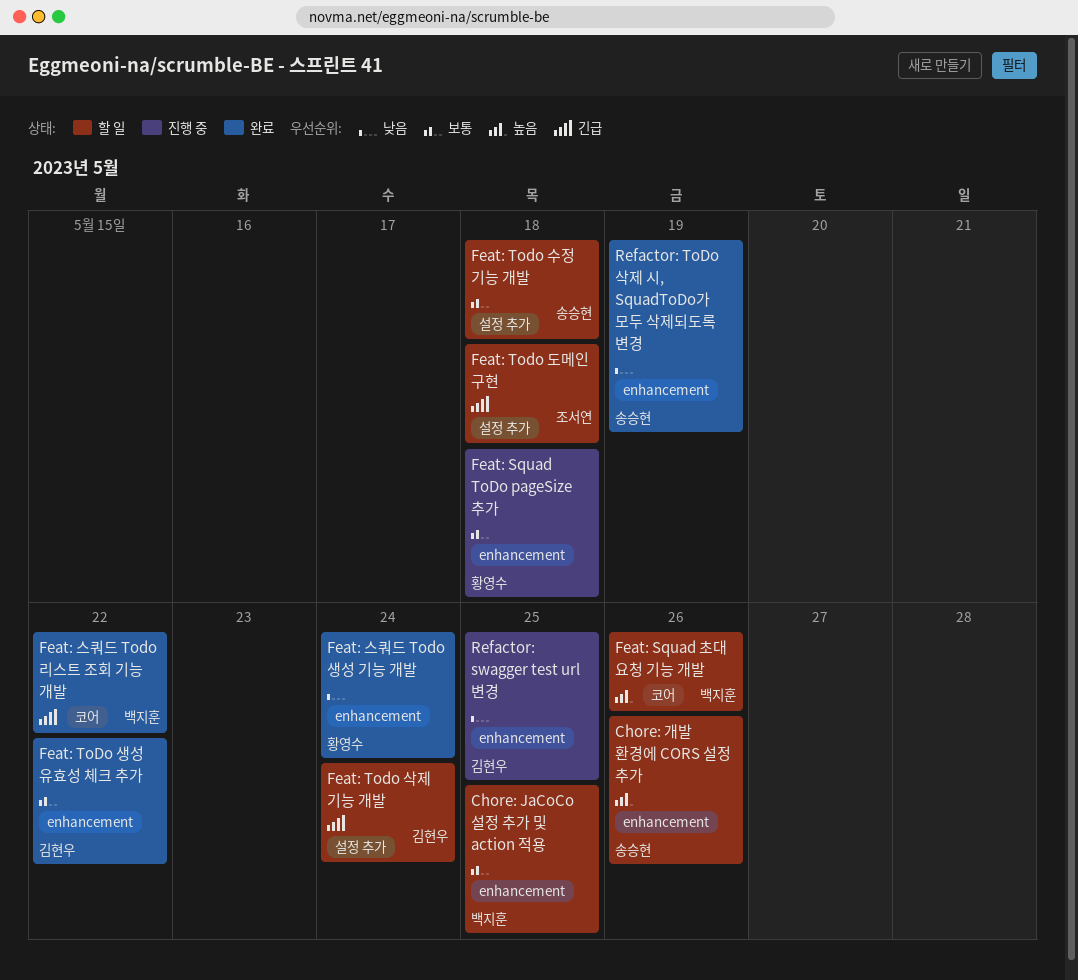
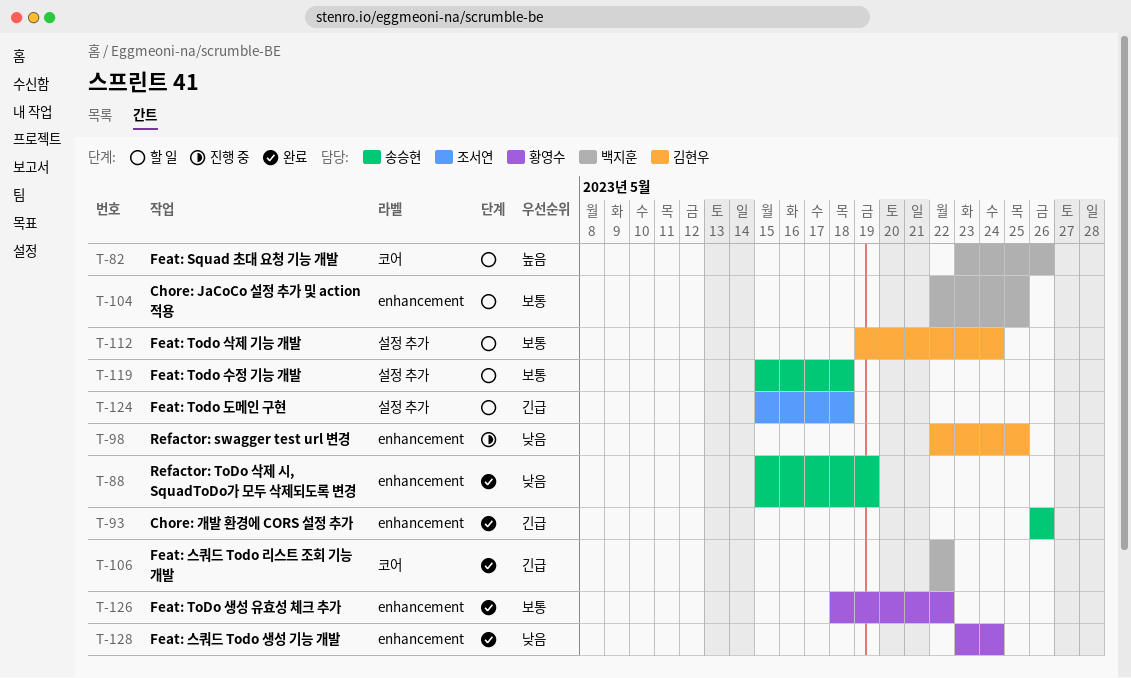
Chore: 개발 환경에 CORS 설정 추가, status: 할 일 -> 완료
Chore: 개발 환경에 CORS 설정 추가, priority: 높음 -> 긴급
Feat: Squad ToDo pageSize 추가: present -> none
Feat: Todo 삭제 기능 개발, priority: 긴급 -> 보통
Feat: ToDo 생성 유효성 체크 추가, owner: 김현우 -> 황영수

